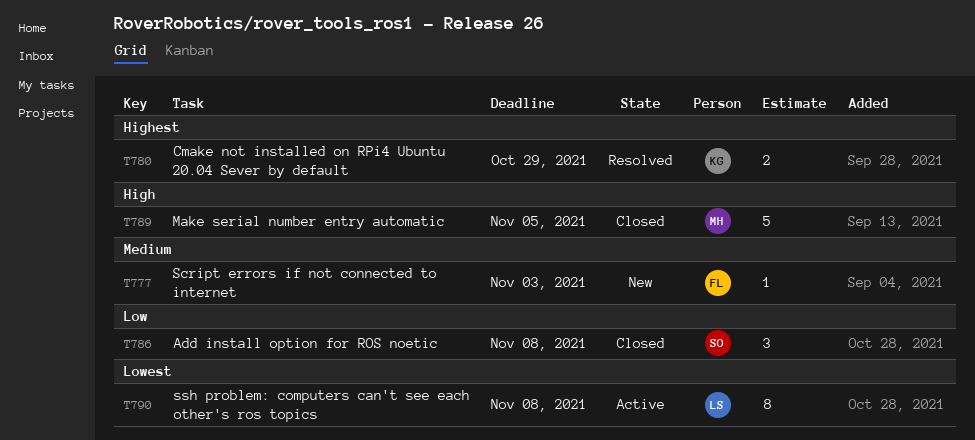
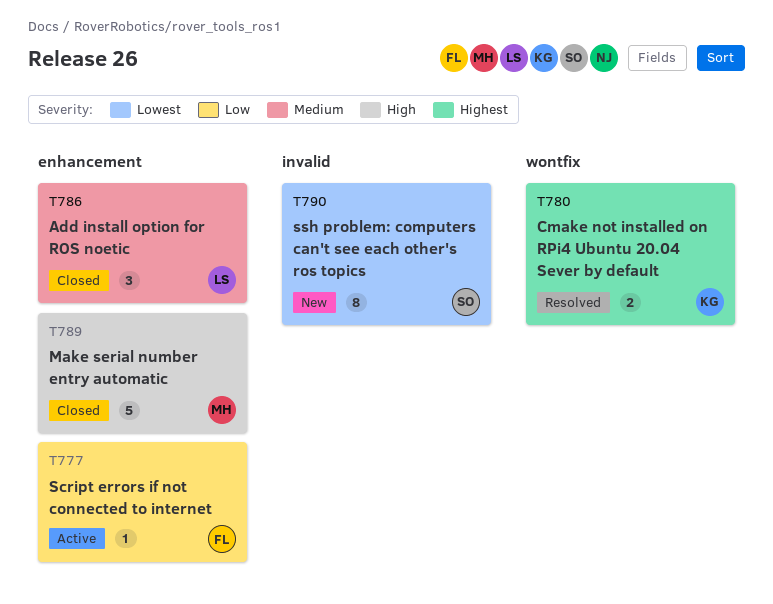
T777, status: New -> Active
T777, priority: Medium -> Low
T786, owner: SO -> LS
T786, priority: Low -> Medium
T790, status: Active -> New
T790, owner: LS -> SO

